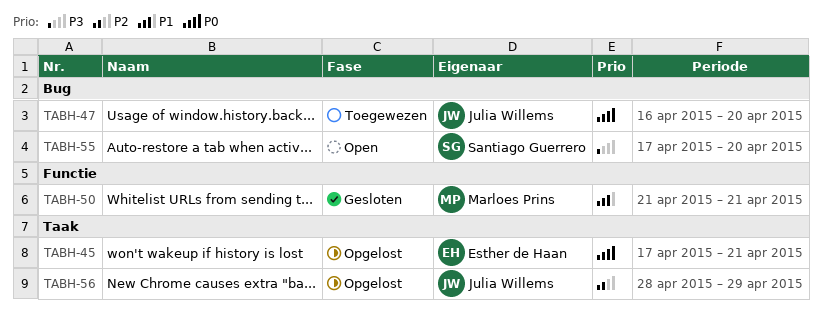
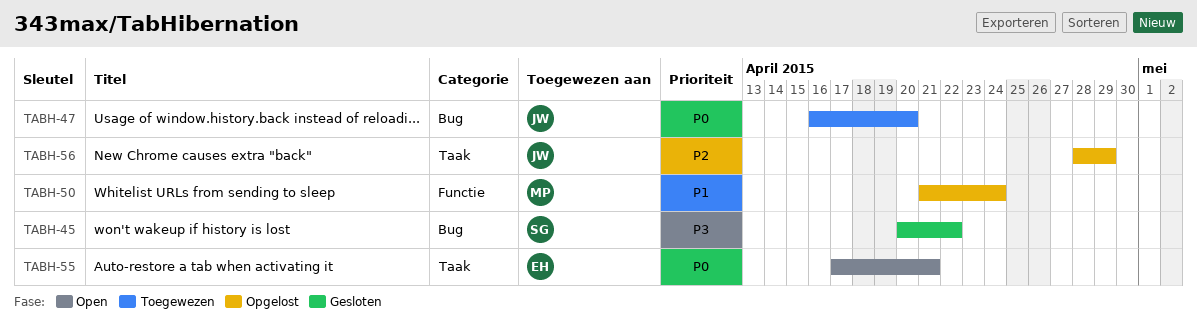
TABH-45, status: Opgelost -> Gesloten
TABH-45, owner: Esther de Haan -> Santiago Guerrero
TABH-45, priority: P0 -> P3
TABH-45, label: Taak -> Bug
TABH-45, start: Apr 17 -> Apr 20
TABH-45, due: Apr 21 -> Apr 22
TABH-50, status: Gesloten -> Opgelost
TABH-50, due: Apr 21 -> Apr 24
TABH-55, owner: Santiago Guerrero -> Esther de Haan
TABH-55, priority: P3 -> P0
TABH-55, label: Bug -> Taak
TABH-55, due: Apr 20 -> Apr 21

